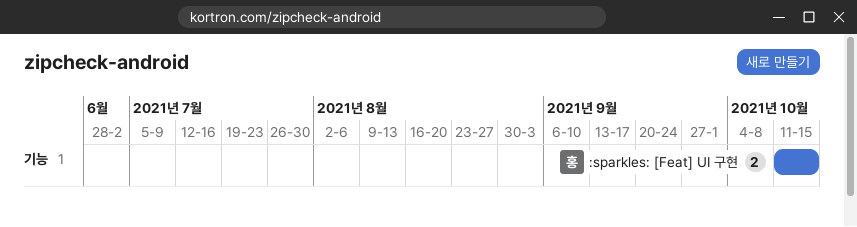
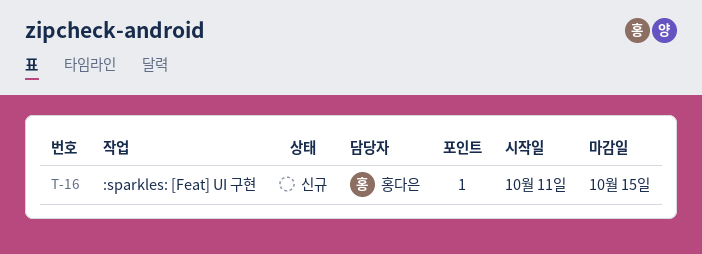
:sparkles: [Feat] UI 구현, estimate: 2 -> 1

